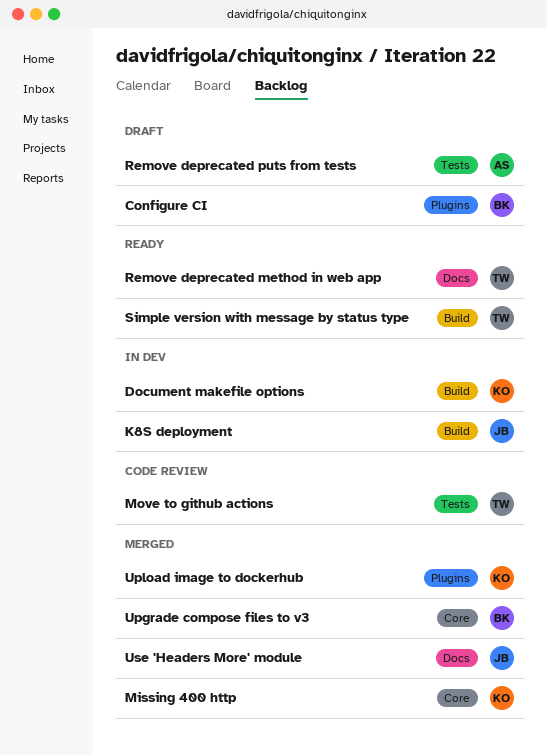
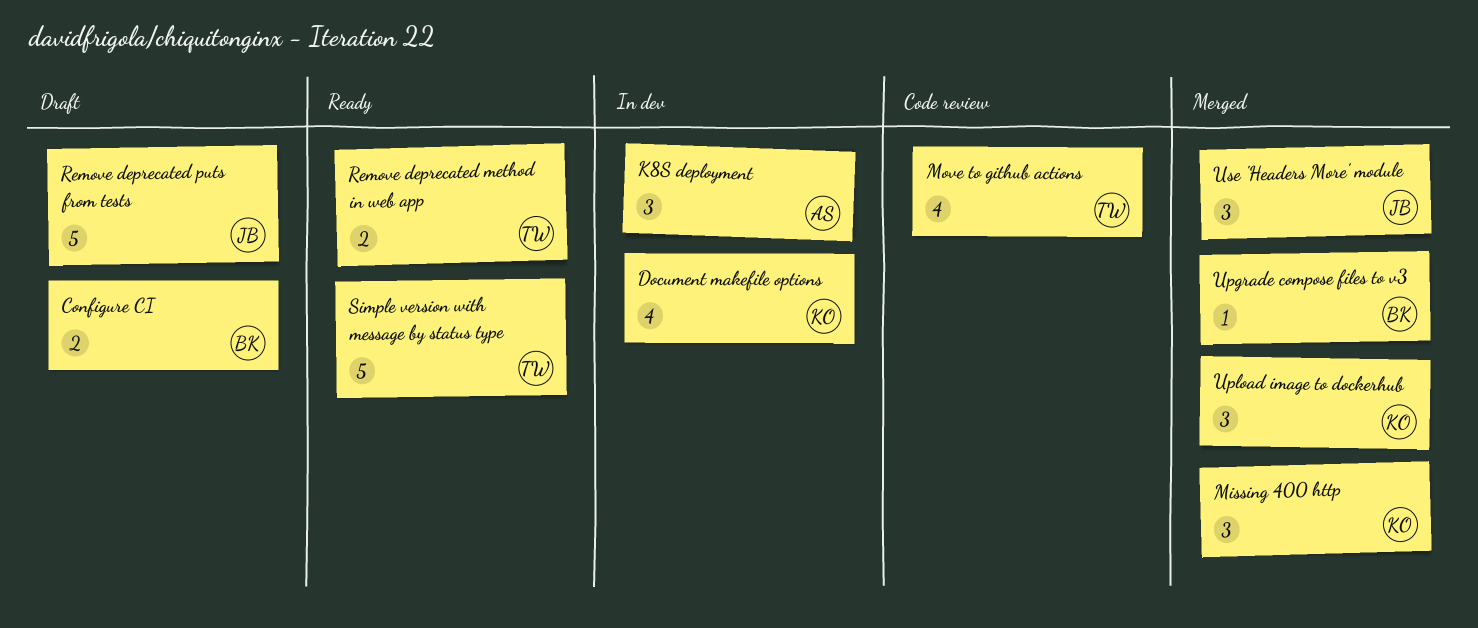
K8S deployment, owner: JB -> AS
Remove deprecated puts from tests, owner: AS -> JB

